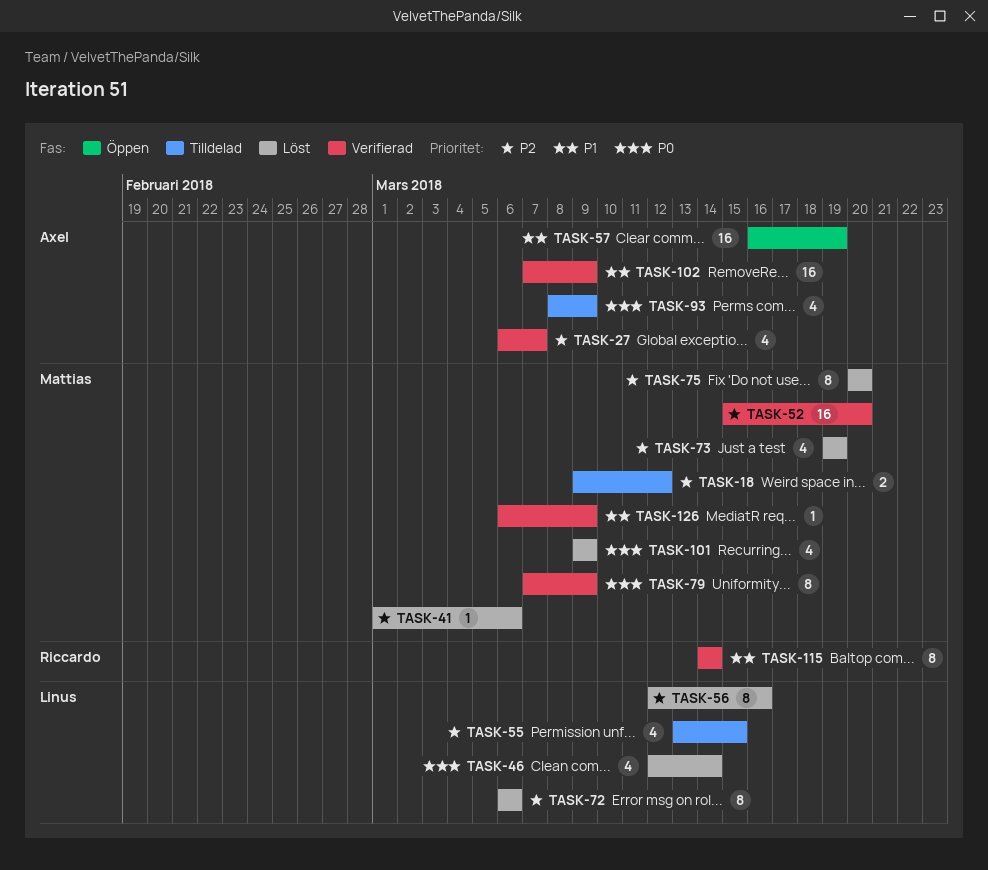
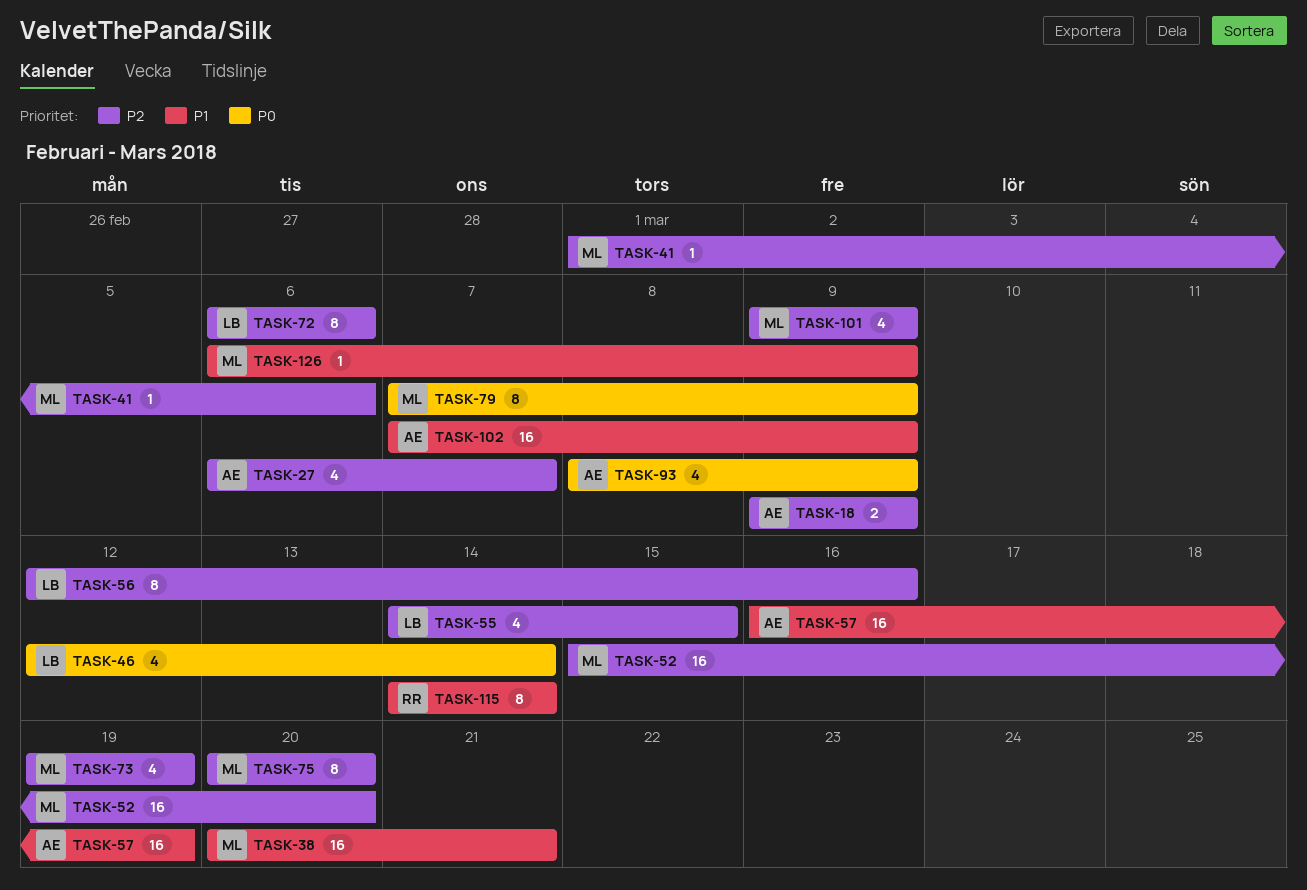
TASK-18, owner: Mattias -> Axel
TASK-18, due: Mar 12 -> Mar 9
TASK-38: none -> present
TASK-55, start: Mar 13 -> Mar 14
TASK-101, priority: P0 -> P2

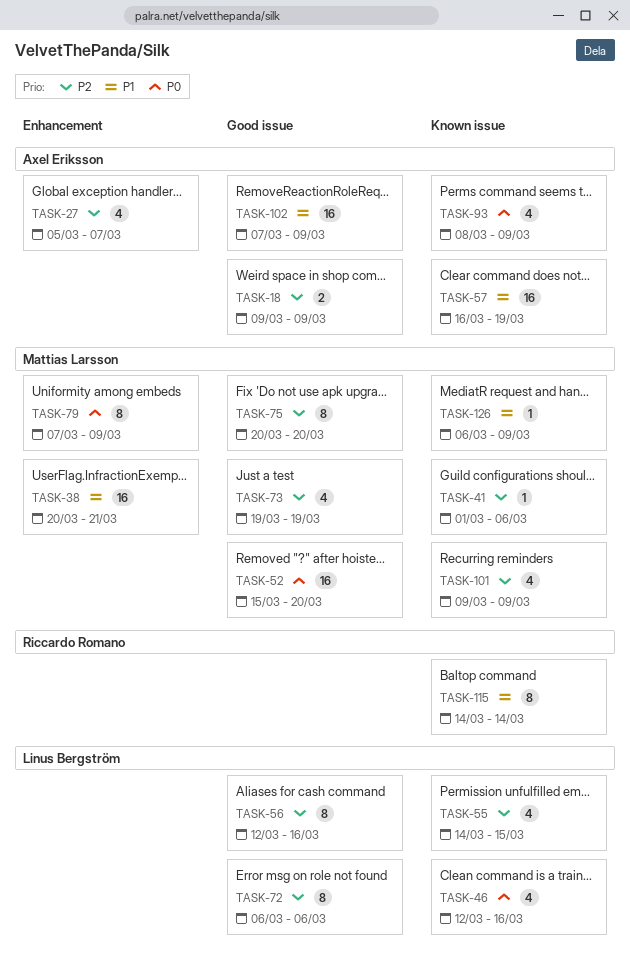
TASK-27, start: Mar 6 -> Mar 5
TASK-46, due: Mar 14 -> Mar 16
TASK-52, priority: P2 -> P0

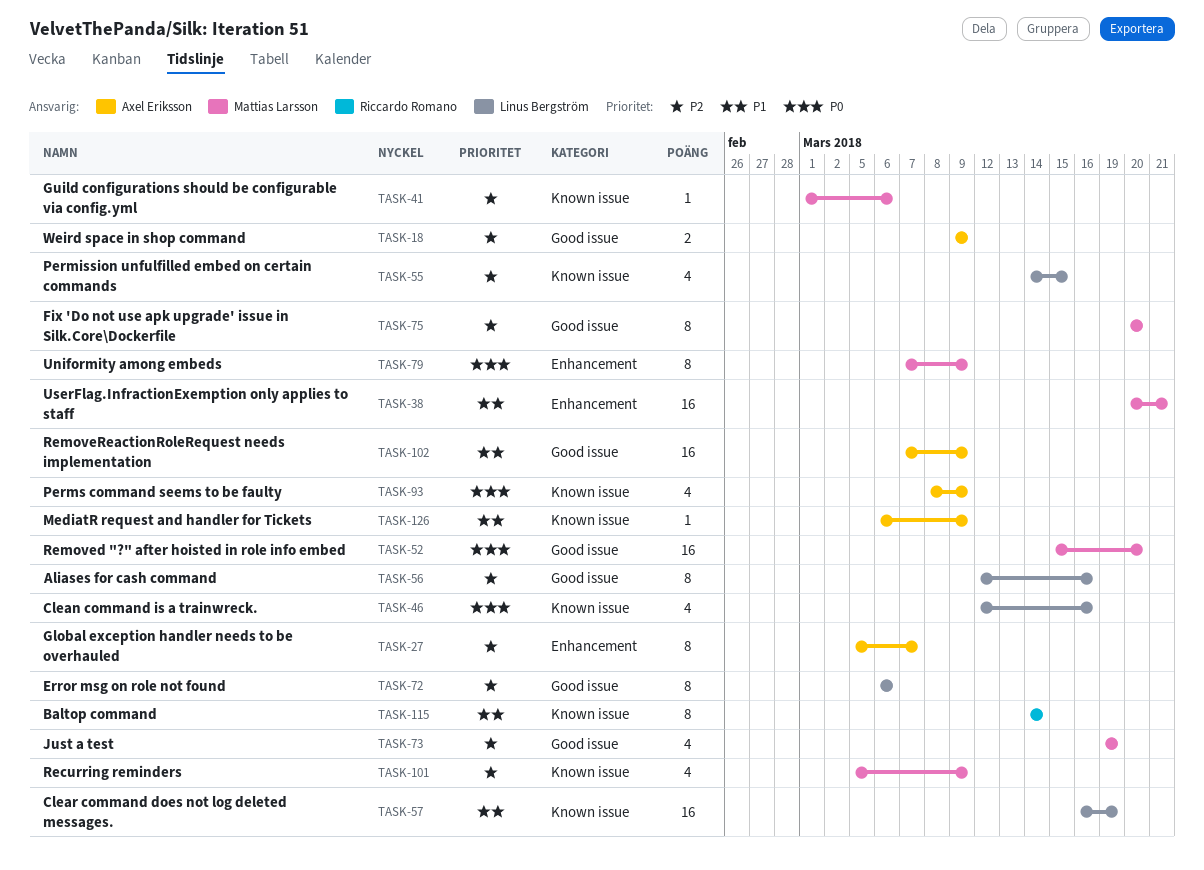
TASK-27, estimate: 4 -> 8
TASK-57, owner: Axel Eriksson -> Linus Bergström
TASK-101, start: Mar 9 -> Mar 5
TASK-126, owner: Mattias Larsson -> Axel Eriksson

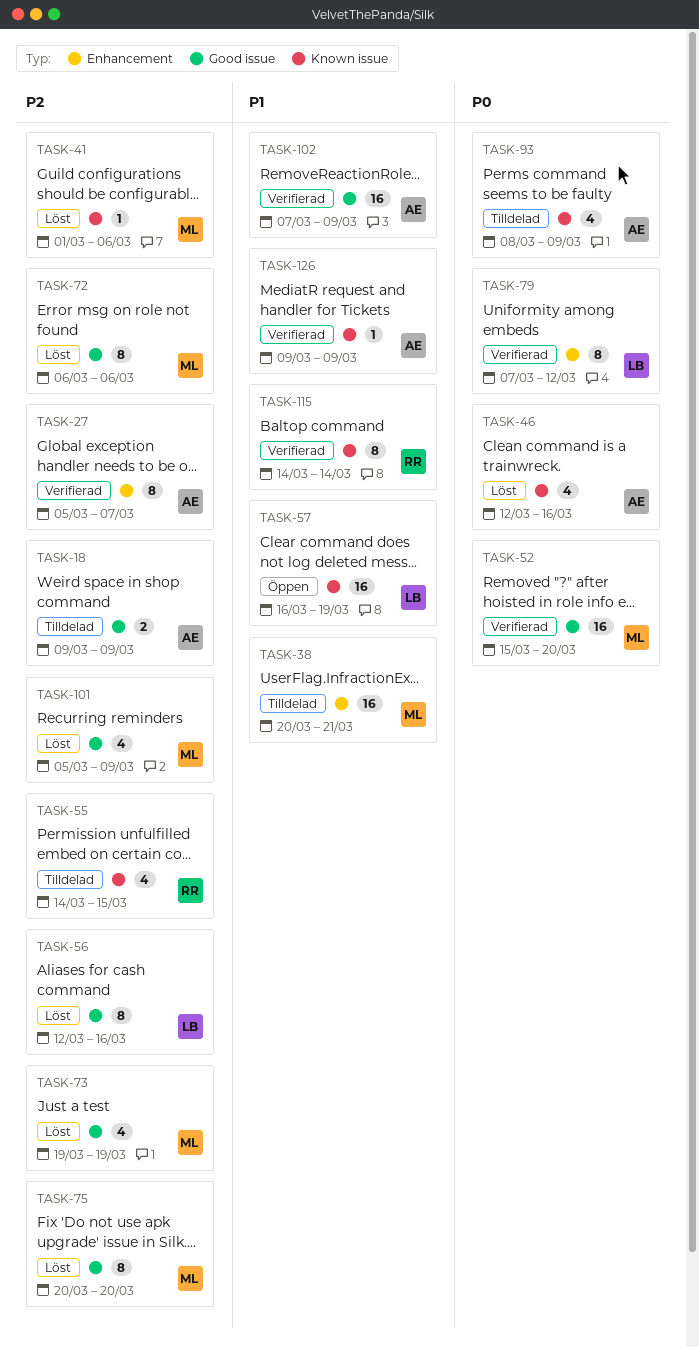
TASK-46, owner: Linus Bergström -> Axel Eriksson
TASK-55, owner: Linus Bergström -> Riccardo Romano
TASK-72, owner: Linus Bergström -> Mattias Larsson
TASK-79, owner: Mattias Larsson -> Linus Bergström
TASK-79, due: Mar 9 -> Mar 12
TASK-101, label: Known issue -> Good issue
TASK-126, start: Mar 6 -> Mar 9

